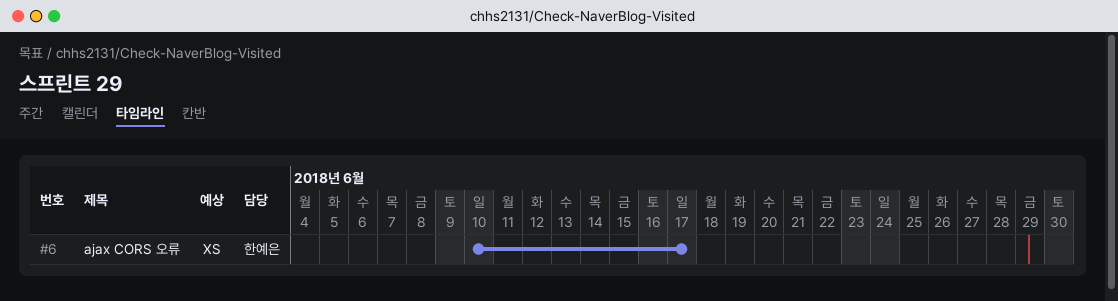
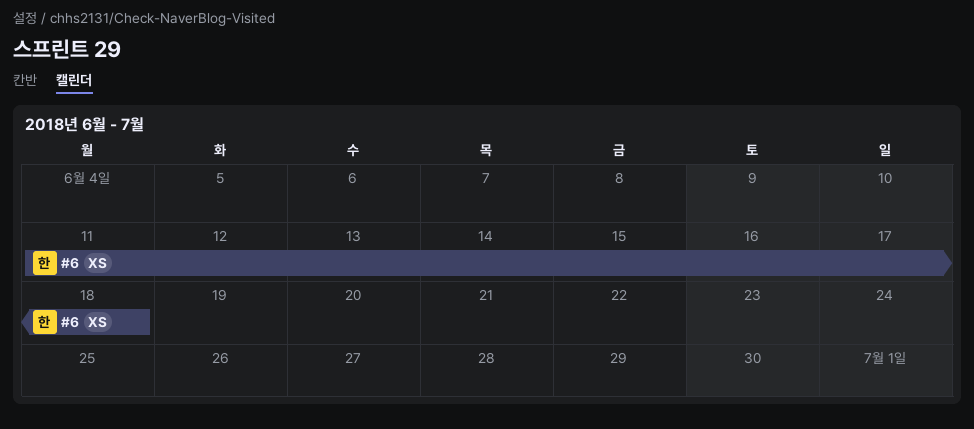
#6, start: Jun 10 -> Jun 11
#6, due: Jun 17 -> Jun 18

